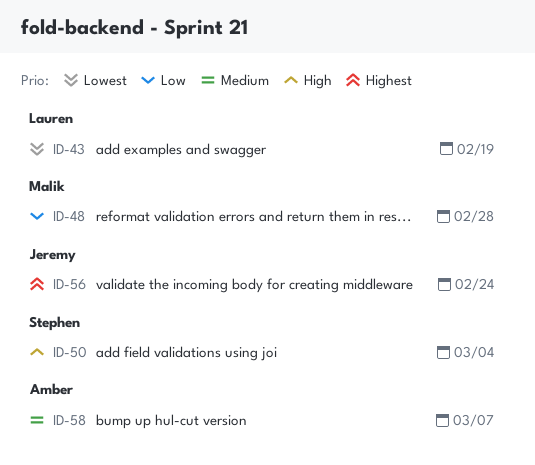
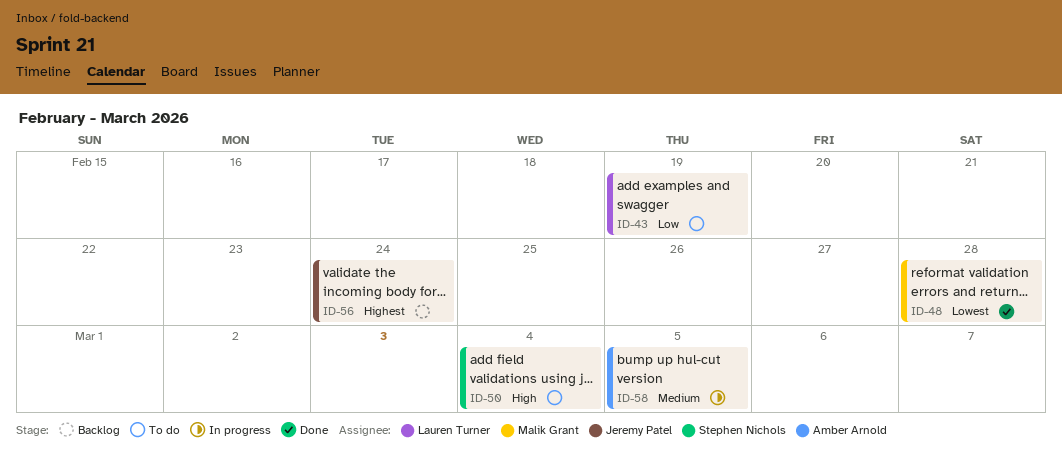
ID-43, priority: Lowest -> Low
ID-48, priority: Low -> Lowest
ID-58, due: Mar 7 -> Mar 5

